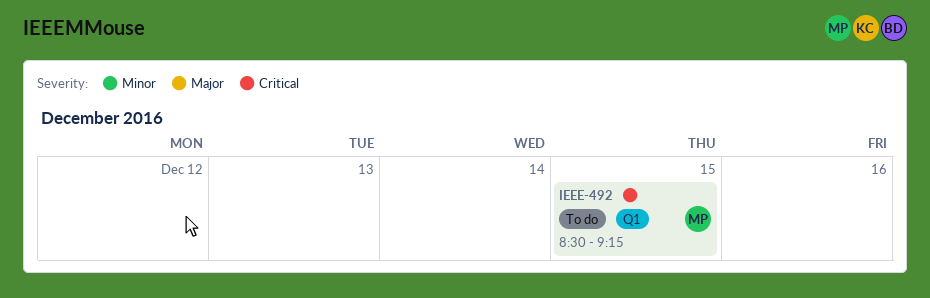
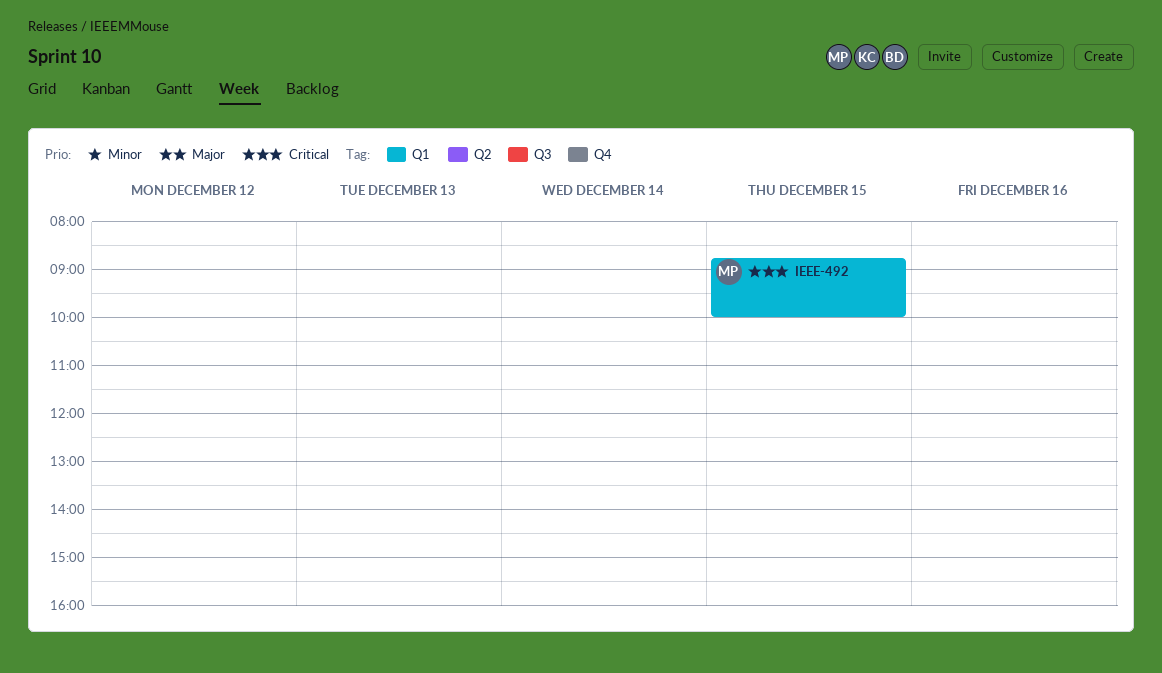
IEEE-492, begins: 08:30 -> 08:45
IEEE-492, ends: 09:15 -> 10:00

